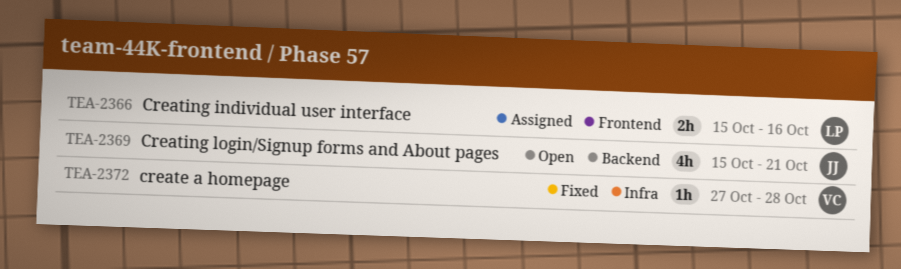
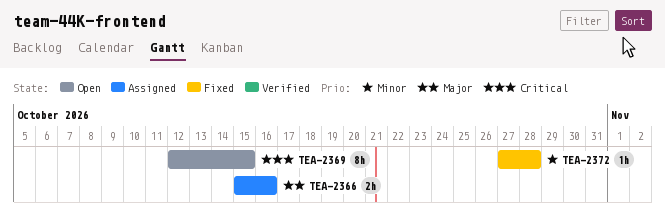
TEA-2369, estimate: 4h -> 8h
TEA-2369, start: Oct 15 -> Oct 12
TEA-2369, due: Oct 21 -> Oct 15

